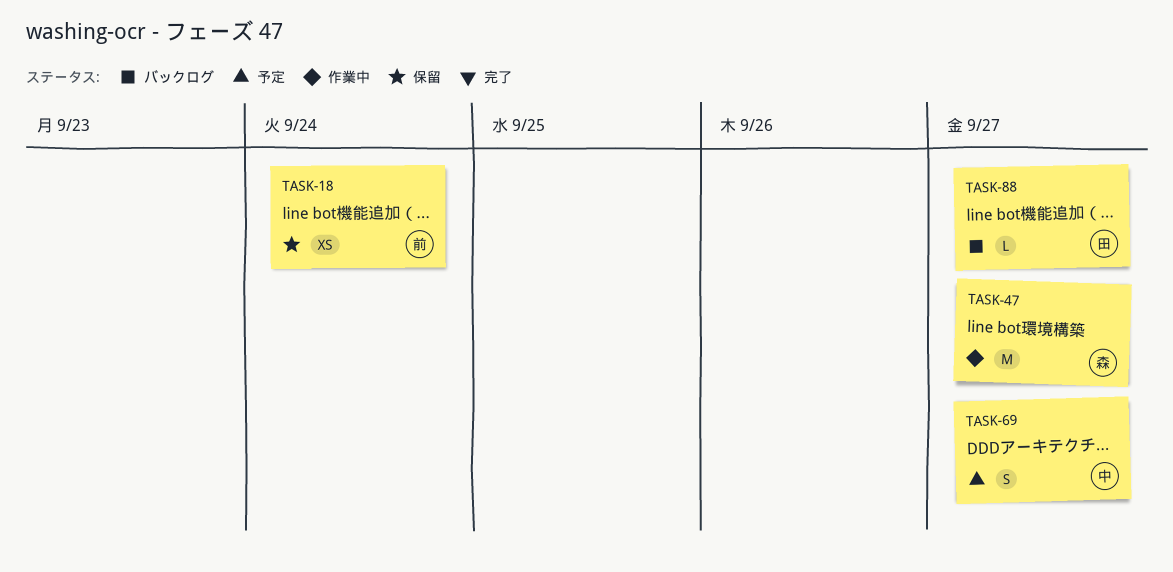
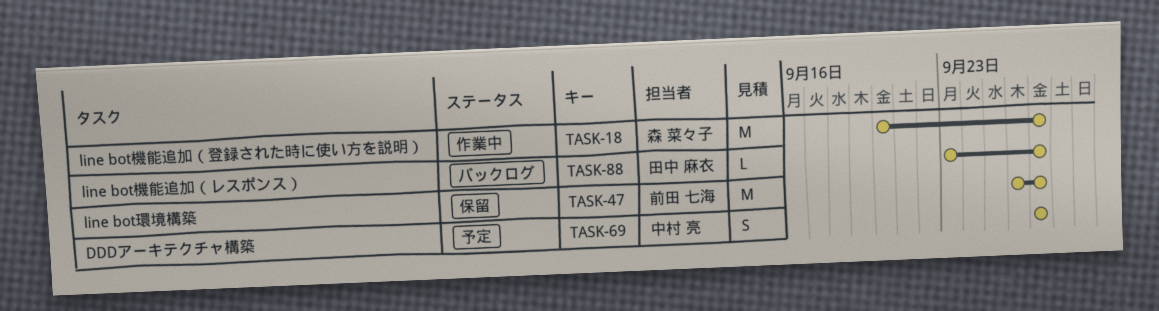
TASK-18, status: 保留 -> 作業中
TASK-18, owner: 前田 七海 -> 森 菜々子
TASK-18, estimate: XS -> M
TASK-18, due: Sep 24 -> Sep 27
TASK-47, status: 作業中 -> 保留
TASK-47, owner: 森 菜々子 -> 前田 七海

